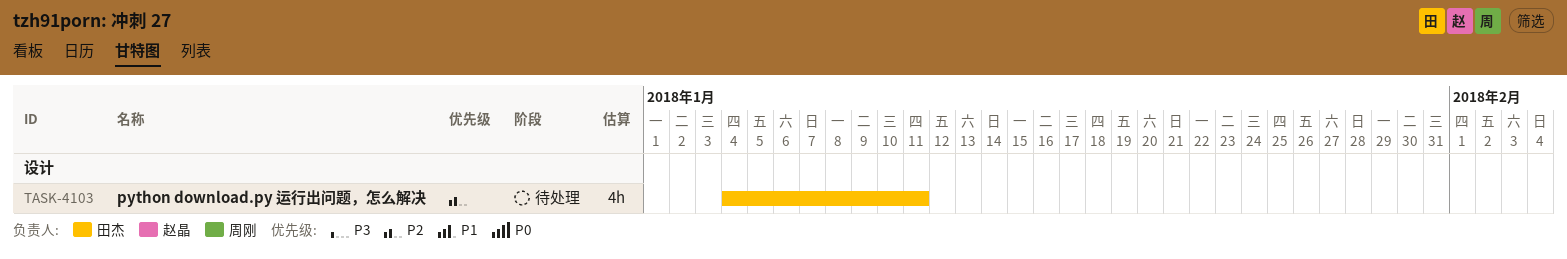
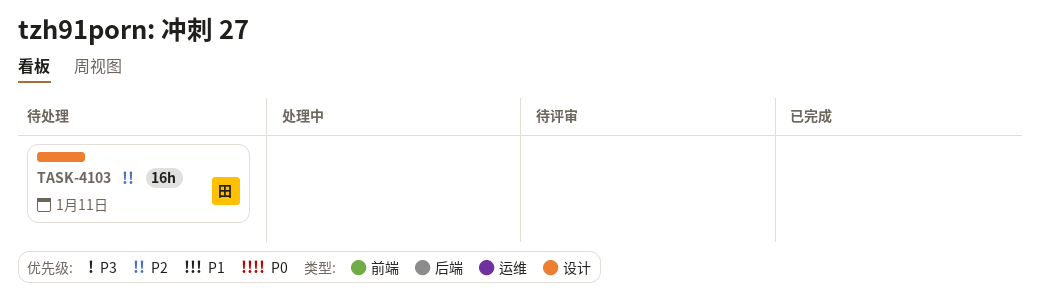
TASK-4103, estimate: 4h -> 16h

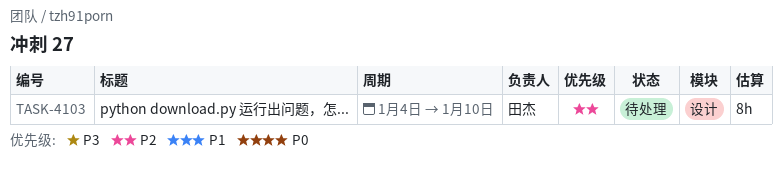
TASK-4103, estimate: 16h -> 8h
TASK-4103, due: Jan 11 -> Jan 10

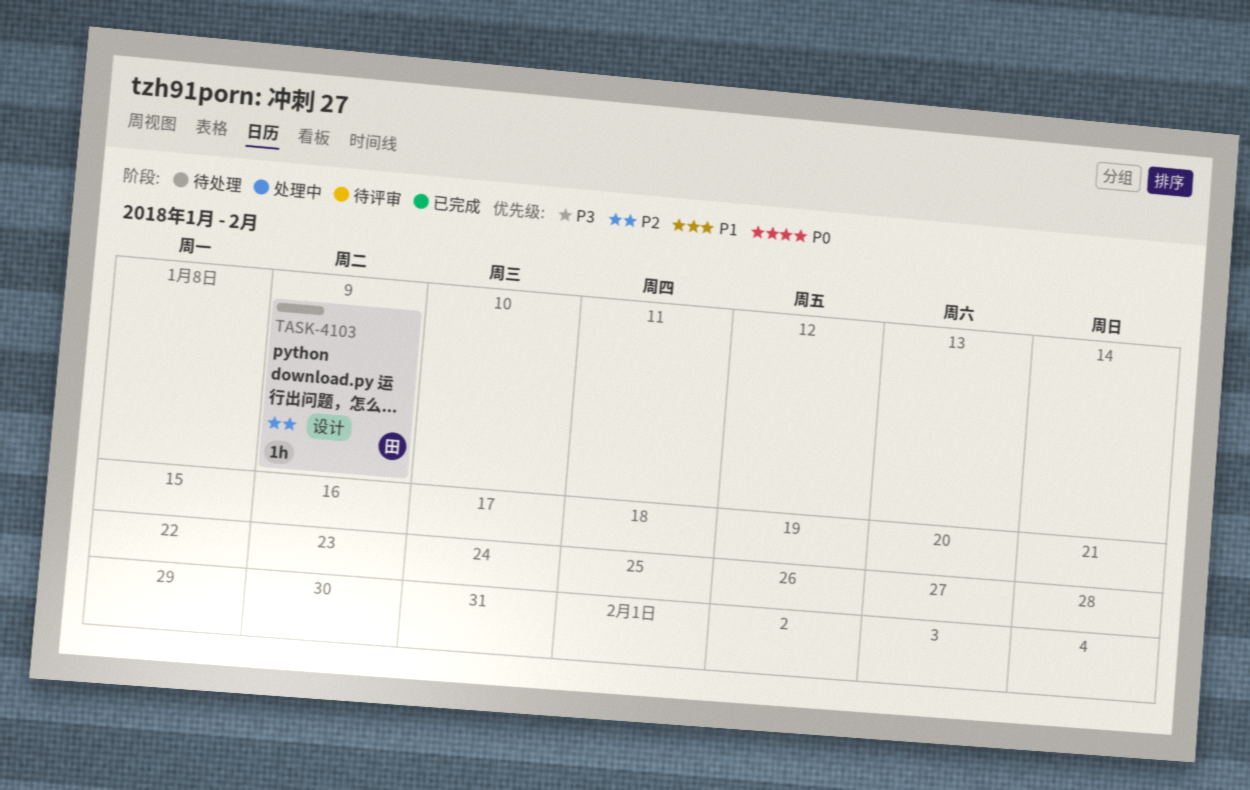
TASK-4103, estimate: 8h -> 1h
TASK-4103, due: Jan 10 -> Jan 9

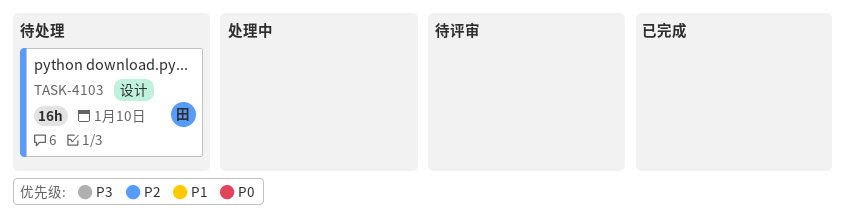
TASK-4103, estimate: 1h -> 16h
TASK-4103, due: Jan 9 -> Jan 10

